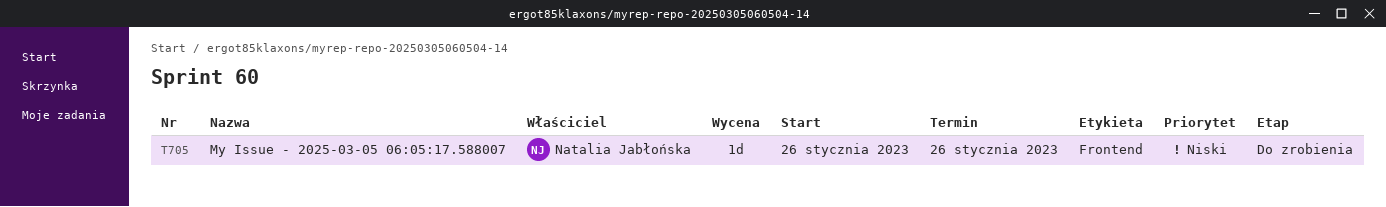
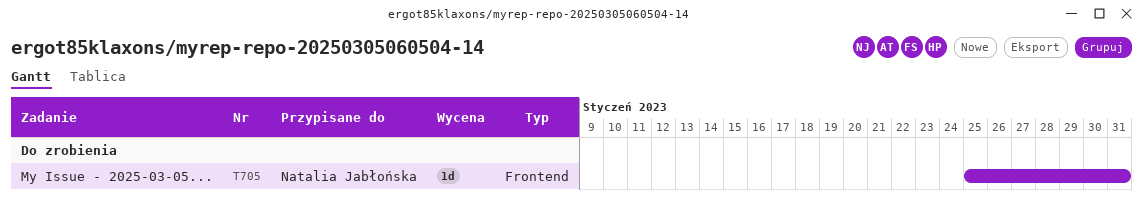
T705, start: Jan 26 -> Jan 25
T705, due: Jan 26 -> Jan 31

